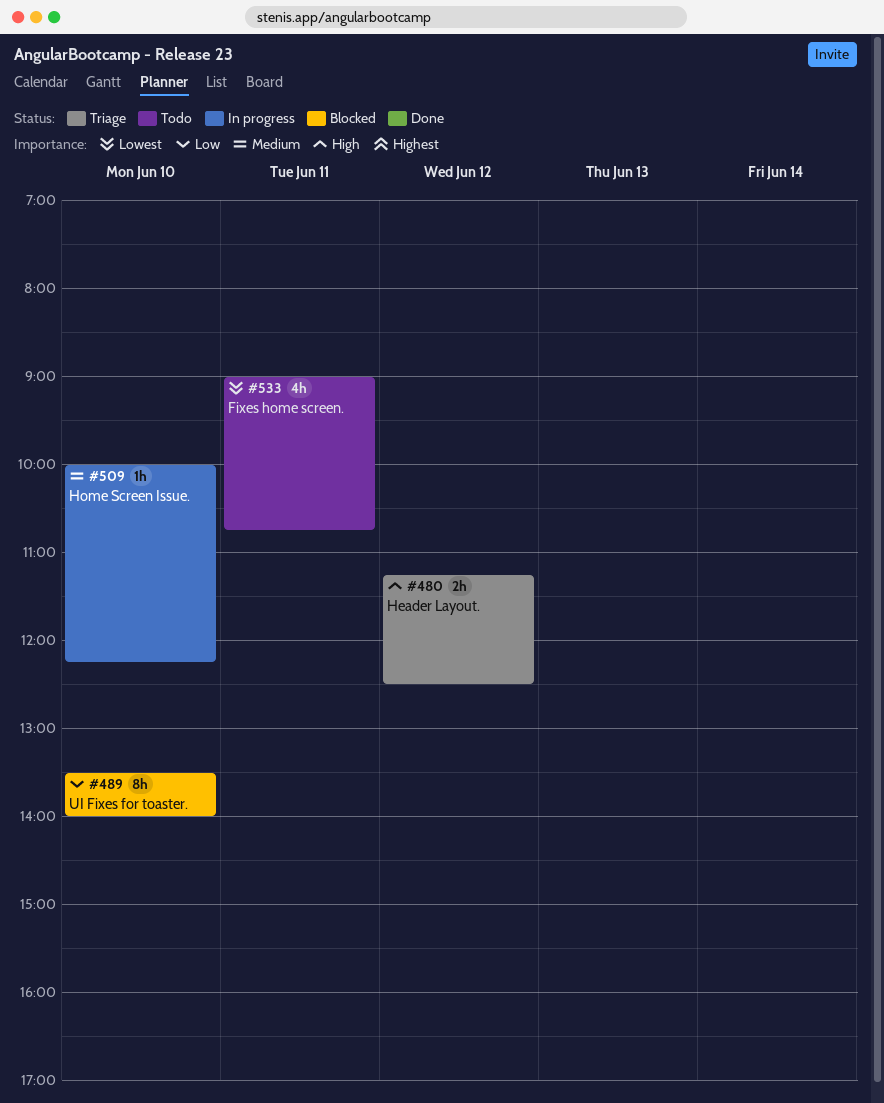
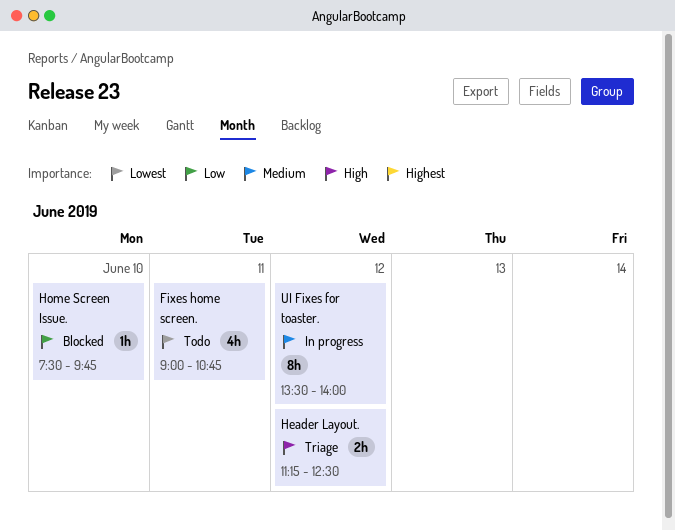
Home Screen Issue., status: In progress -> Blocked
Home Screen Issue., priority: Medium -> Low
Home Screen Issue., begins: 10:00 -> 07:30
Home Screen Issue., ends: 12:15 -> 09:45
UI Fixes for toaster., status: Blocked -> In progress
UI Fixes for toaster., priority: Low -> Medium
UI Fixes for toaster., day: Jun 10 -> Jun 12

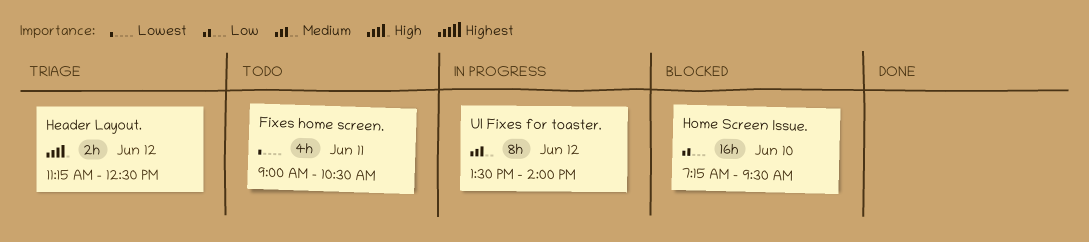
Fixes home screen., ends: 10:45 -> 10:30
Home Screen Issue., estimate: 1h -> 16h
Home Screen Issue., begins: 07:30 -> 07:15
Home Screen Issue., ends: 09:45 -> 09:30

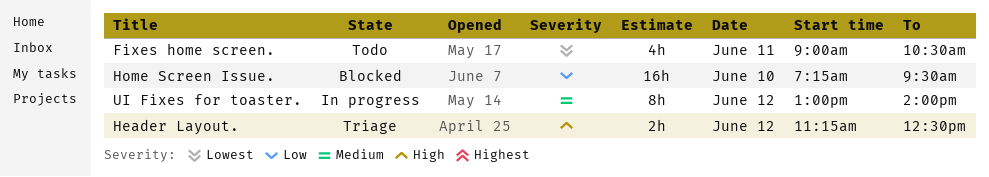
UI Fixes for toaster., begins: 13:30 -> 13:00

